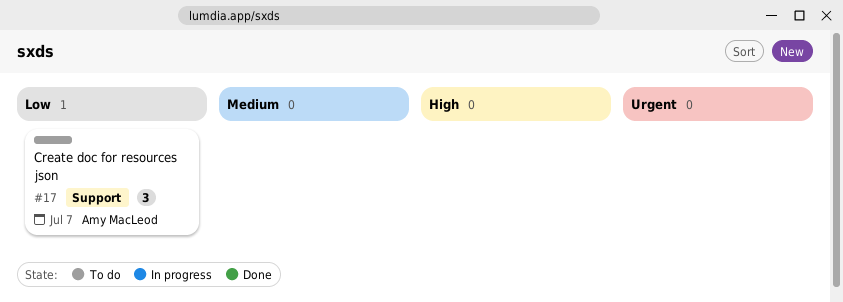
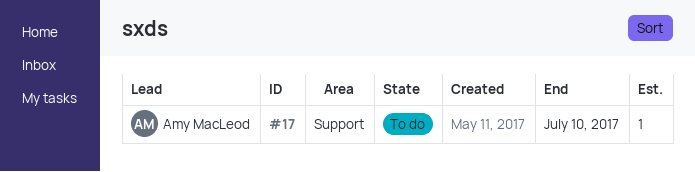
#17, estimate: 3 -> 1
#17, due: Jul 7 -> Jul 10

